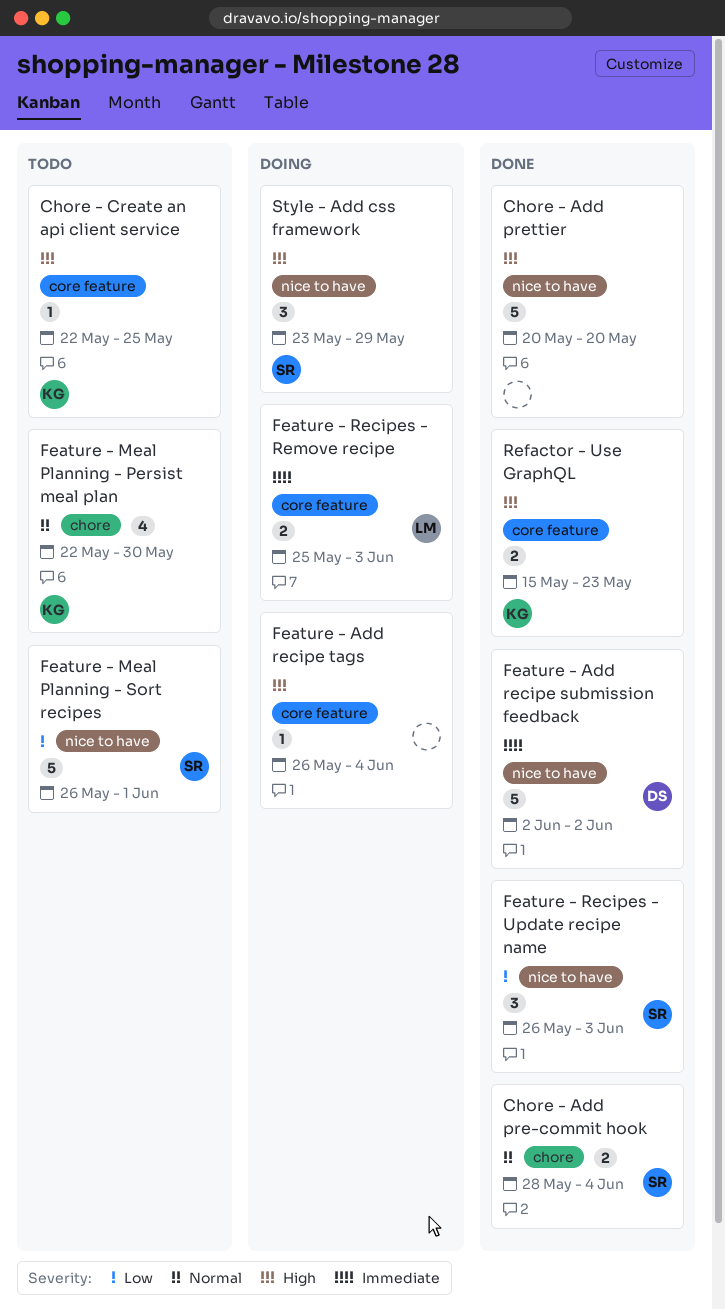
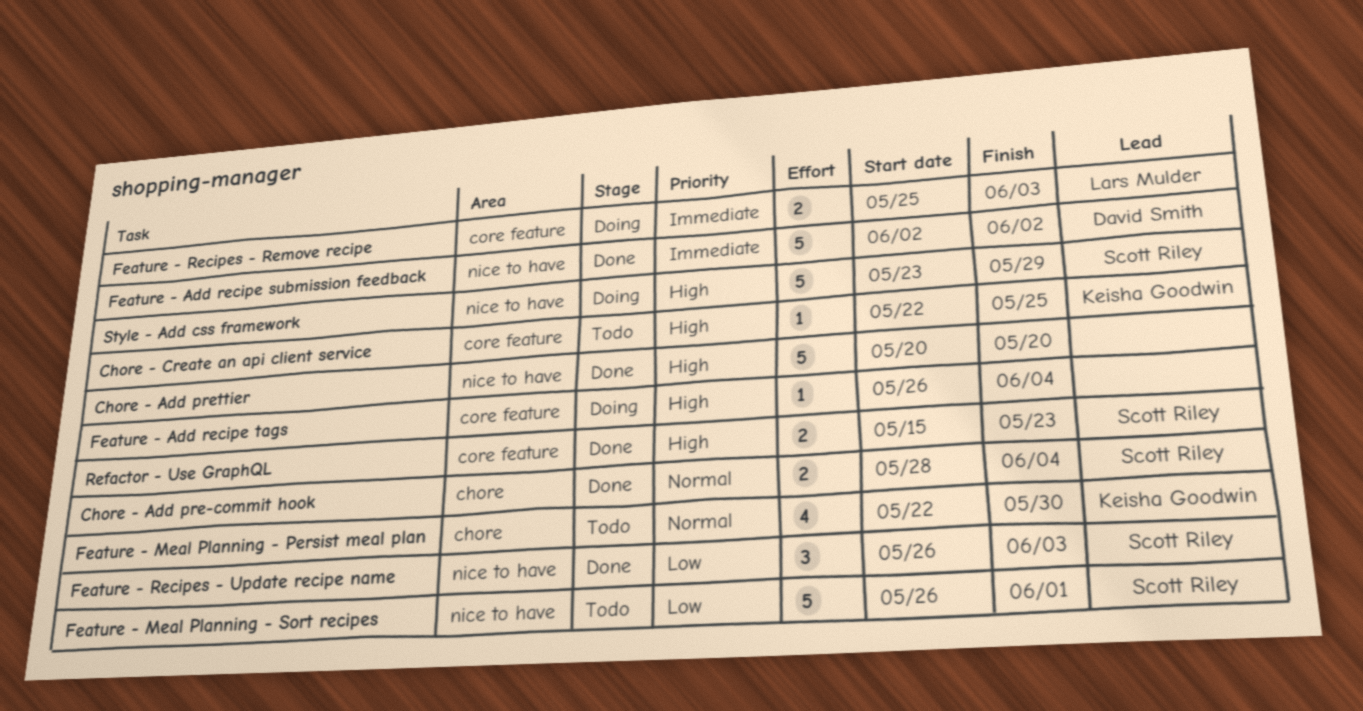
Refactor - Use GraphQL, owner: Keisha Goodwin -> Scott Riley
Style - Add css framework, estimate: 3 -> 5

